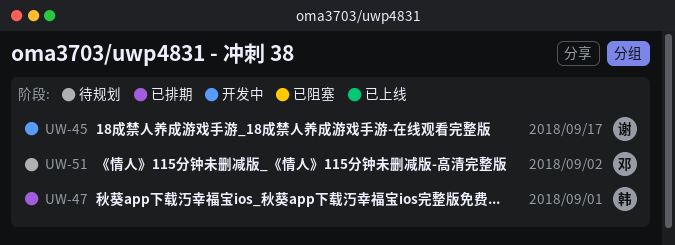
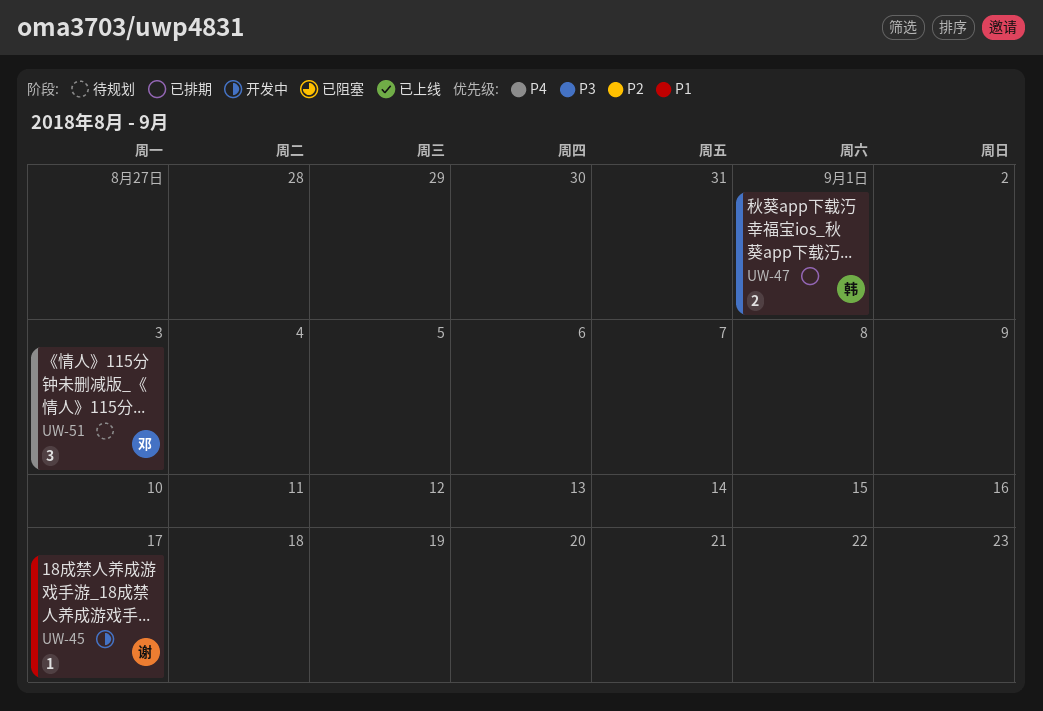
UW-51, due: Sep 2 -> Sep 3

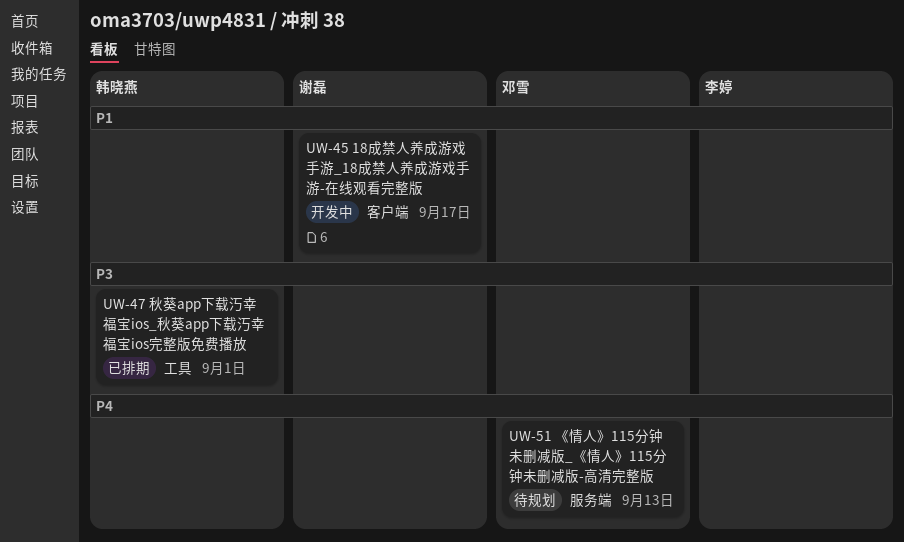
UW-51, due: Sep 3 -> Sep 13

